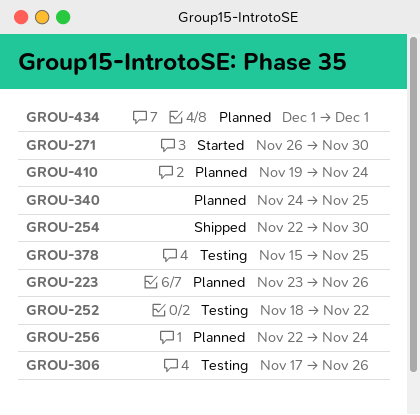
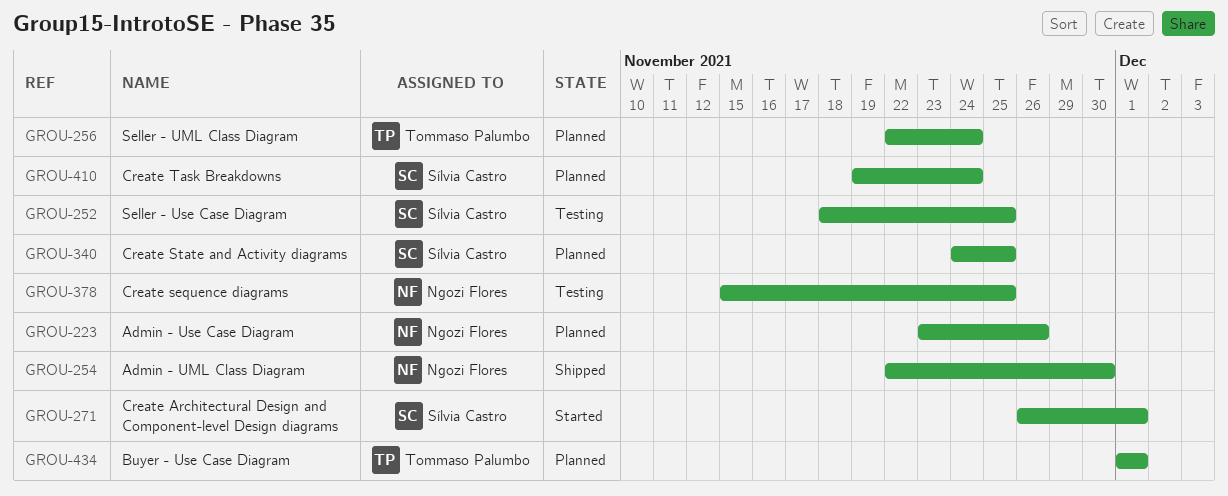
GROU-252, due: Nov 22 -> Nov 25
GROU-271, due: Nov 30 -> Dec 1
GROU-306: present -> none

